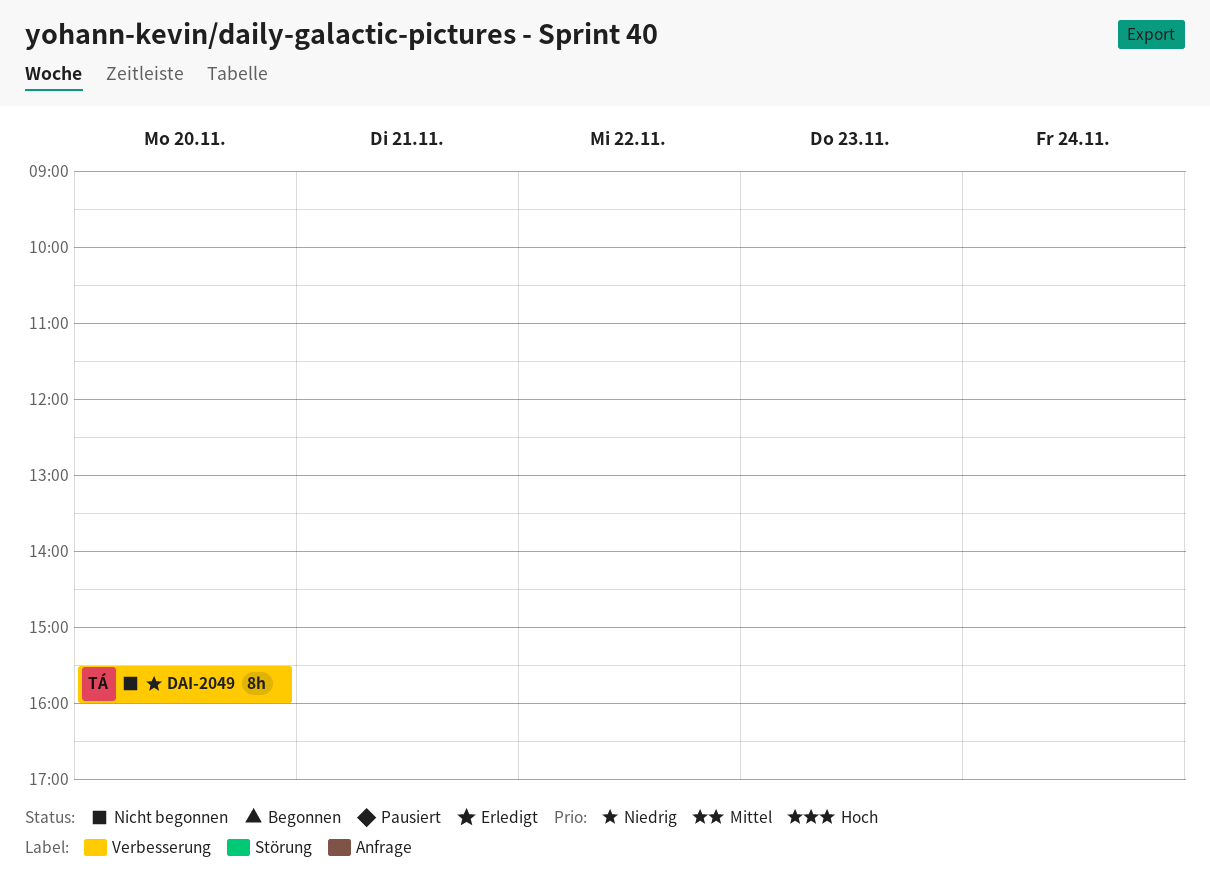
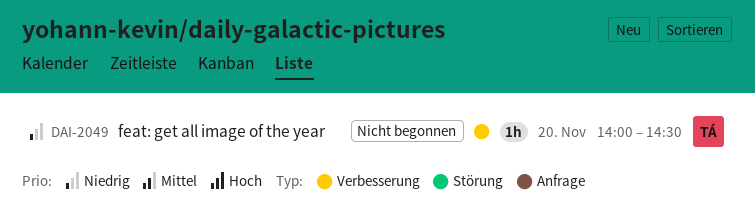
DAI-2049, estimate: 8h -> 1h
DAI-2049, begins: 15:30 -> 14:00
DAI-2049, ends: 16:00 -> 14:30

